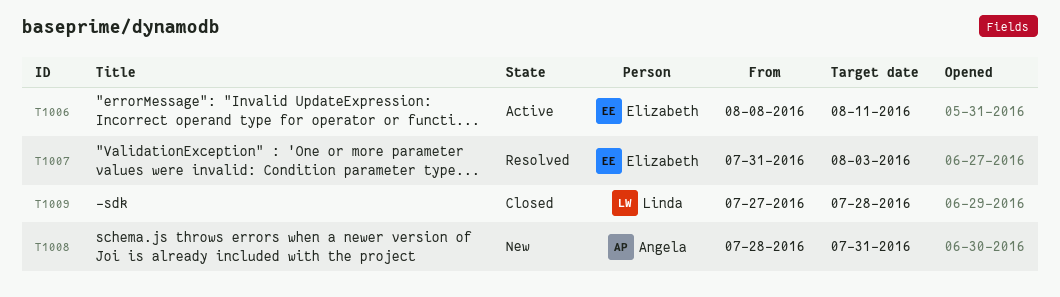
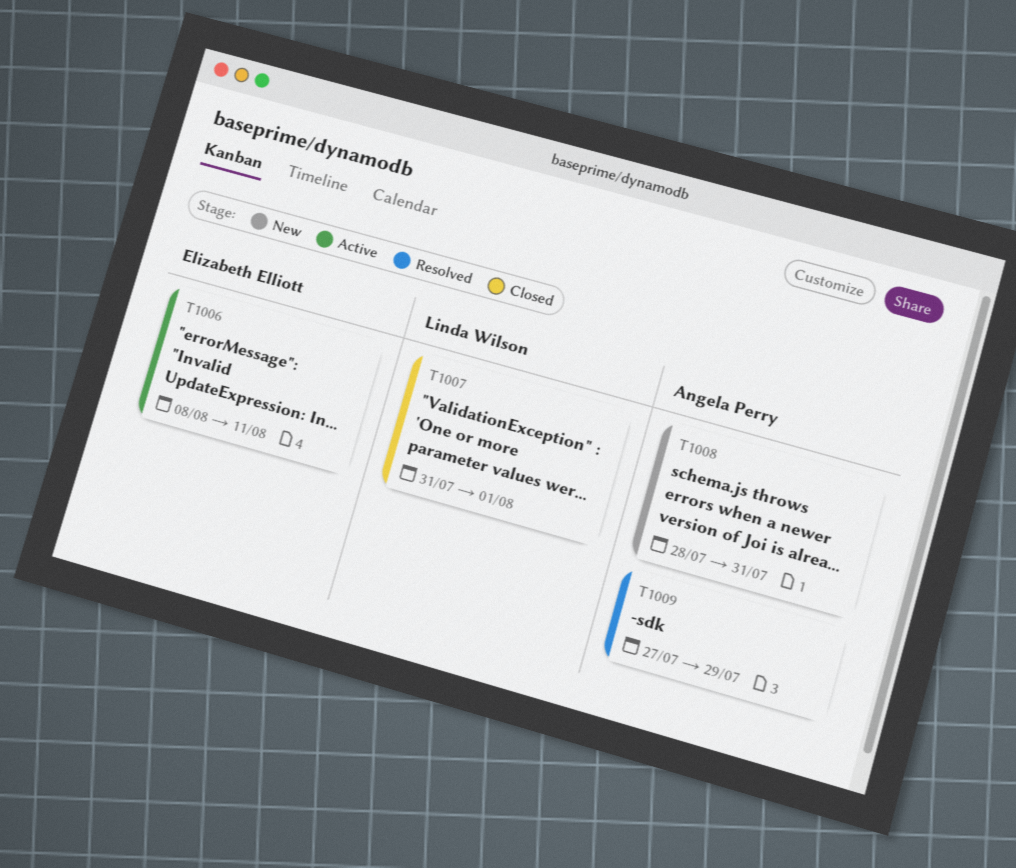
T1007, status: Resolved -> Closed
T1007, owner: Elizabeth Elliott -> Linda Wilson
T1007, due: Aug 3 -> Aug 1
T1009, status: Closed -> Resolved
T1009, owner: Linda Wilson -> Angela Perry
T1009, due: Jul 28 -> Jul 29

